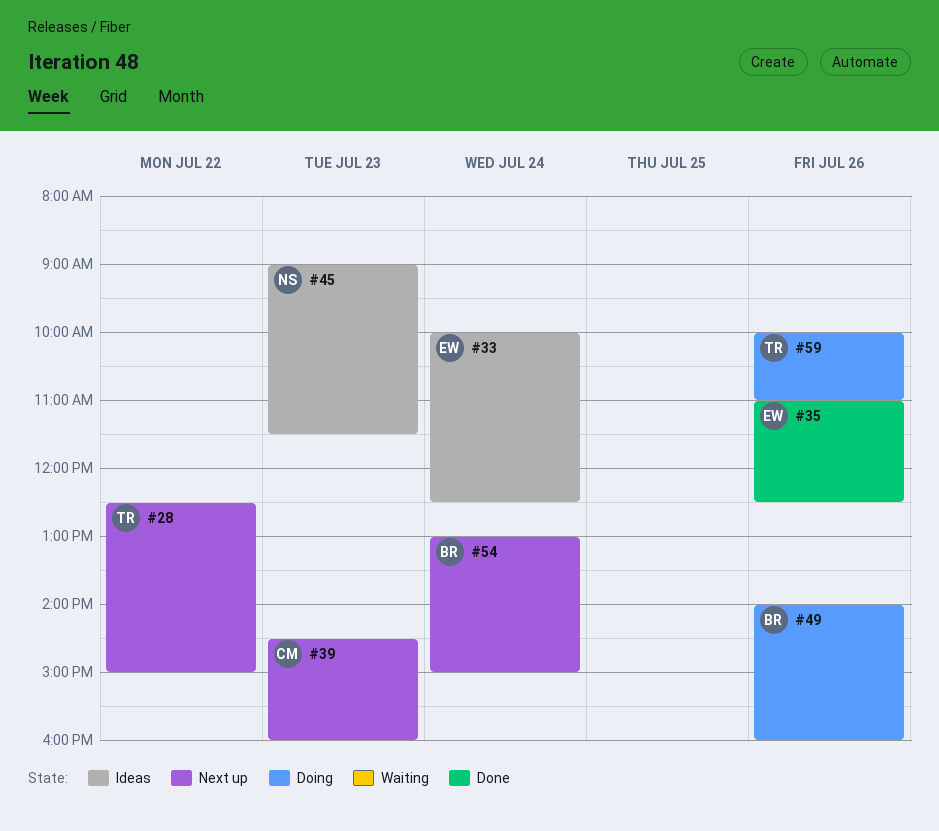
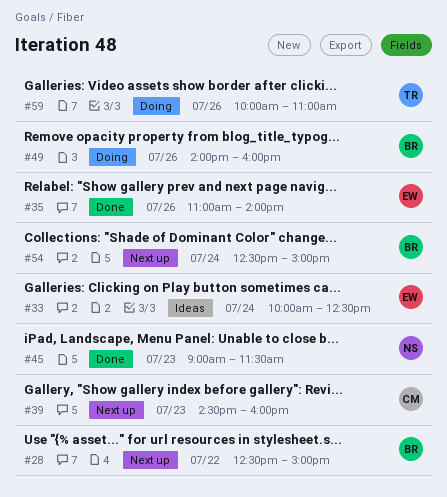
#28, owner: TR -> BR
#35, ends: 12:30 -> 14:00
#45, status: Ideas -> Done
#54, begins: 13:00 -> 12:30

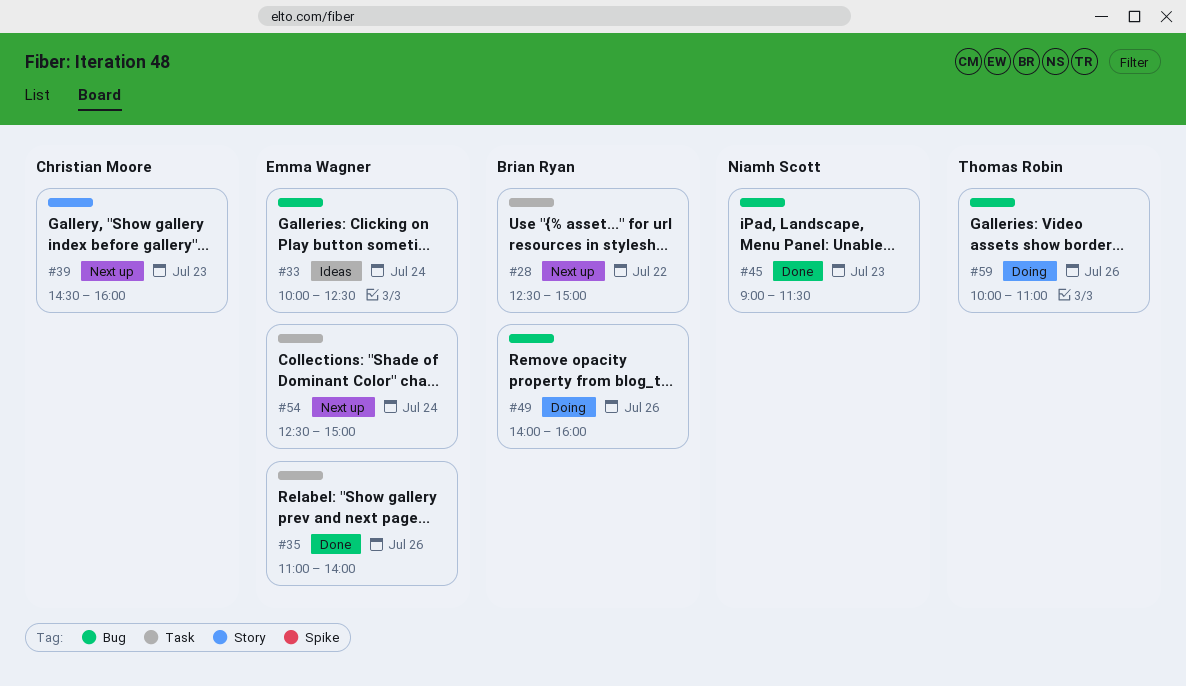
#54, owner: Brian Ryan -> Emma Wagner

